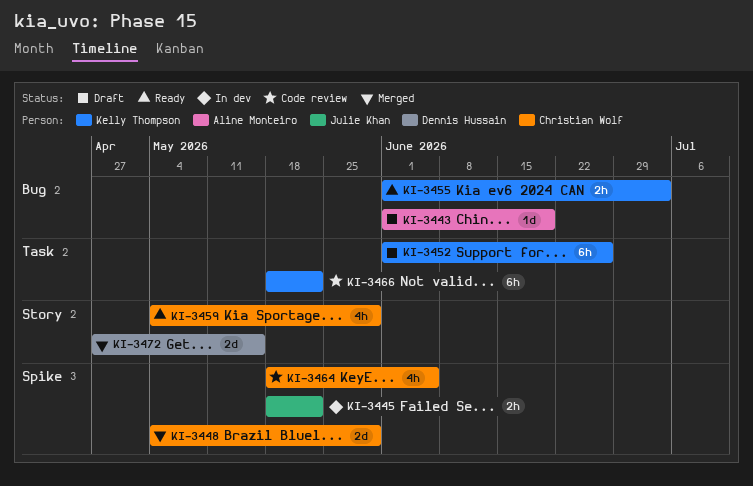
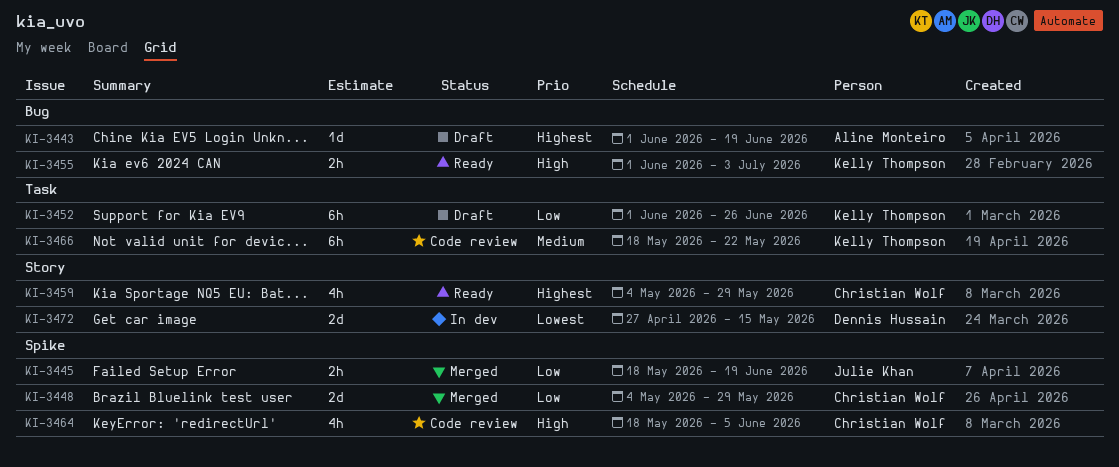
KI-3445, status: In dev -> Merged
KI-3445, due: May 22 -> Jun 19
KI-3472, status: Merged -> In dev

